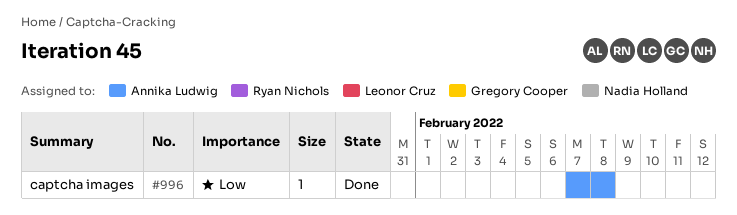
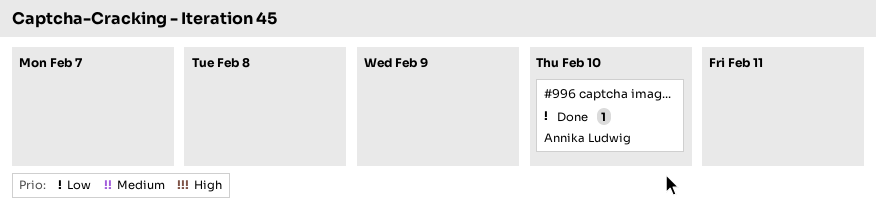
#996, due: Feb 8 -> Feb 10

